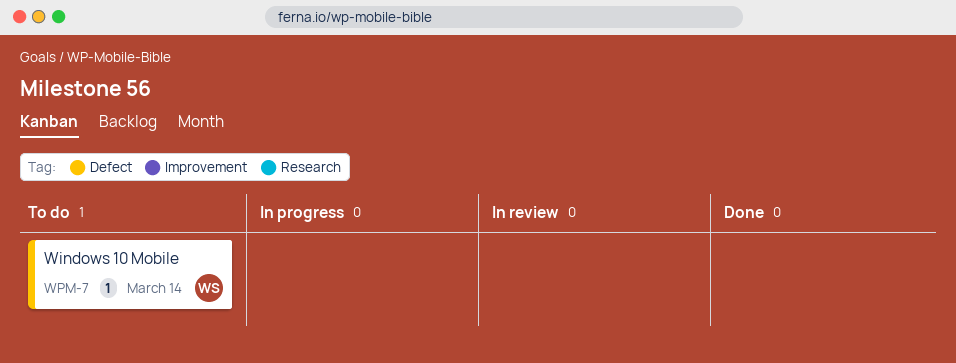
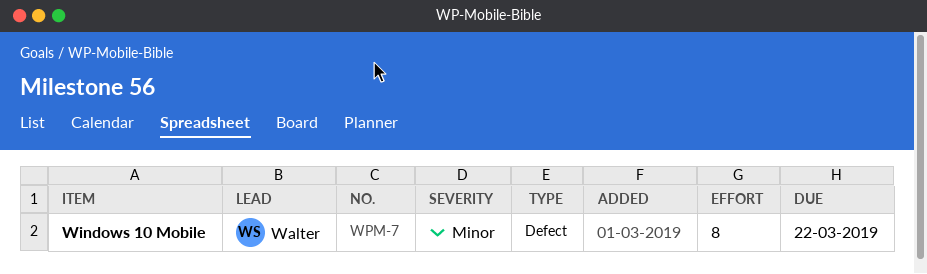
WPM-7, estimate: 1 -> 8
WPM-7, due: Mar 14 -> Mar 22

